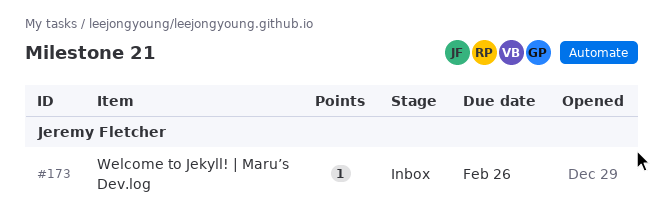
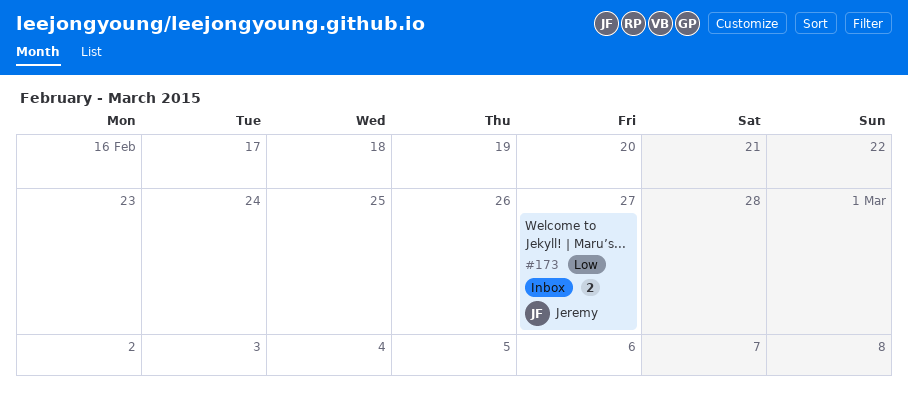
#173, estimate: 1 -> 2
#173, due: Feb 26 -> Feb 27

